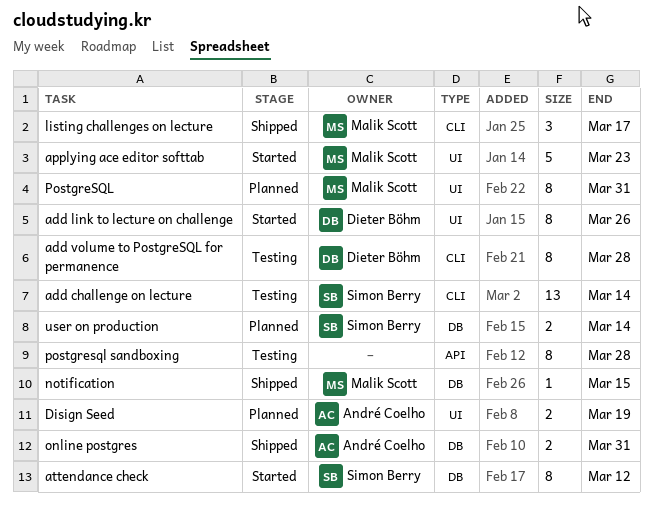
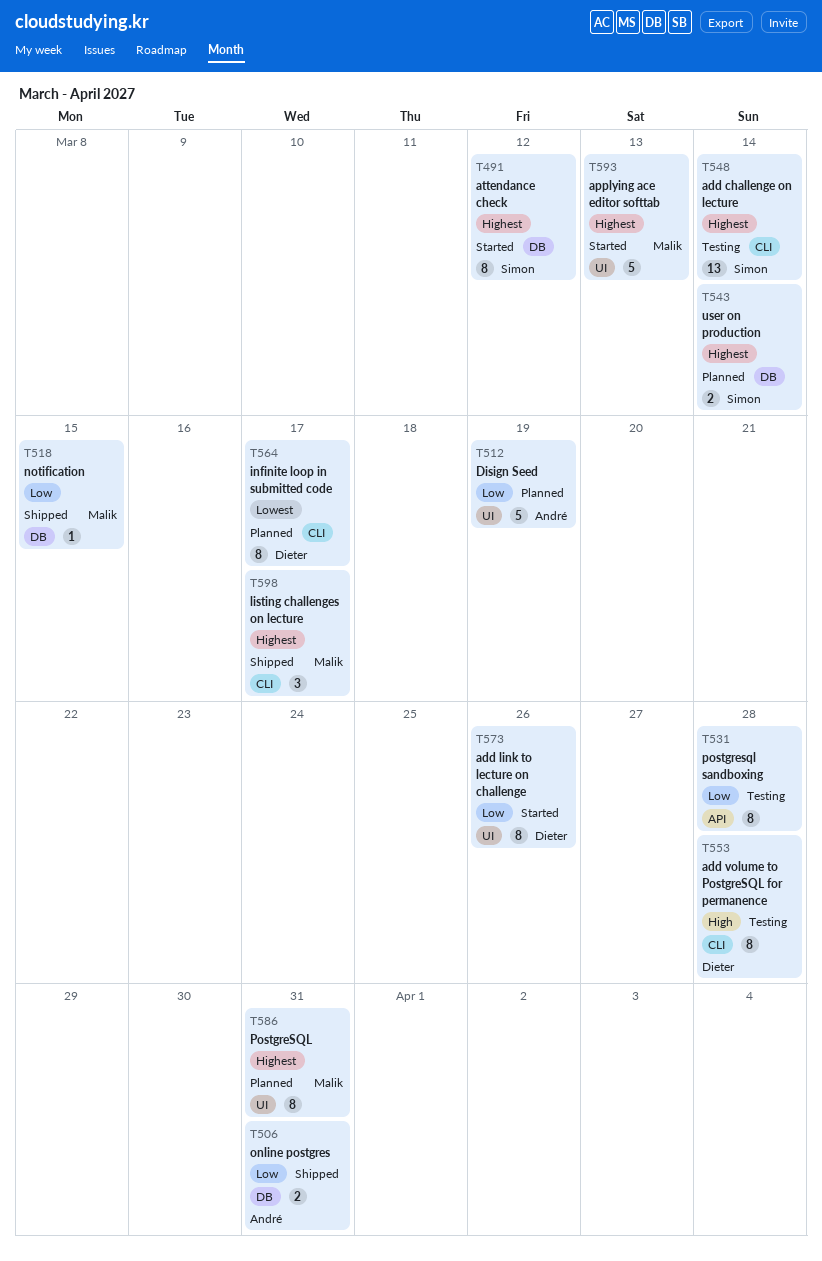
applying ace editor softtab, due: Mar 23 -> Mar 13
Disign Seed, estimate: 2 -> 5
infinite loop in submitted code: none -> present

